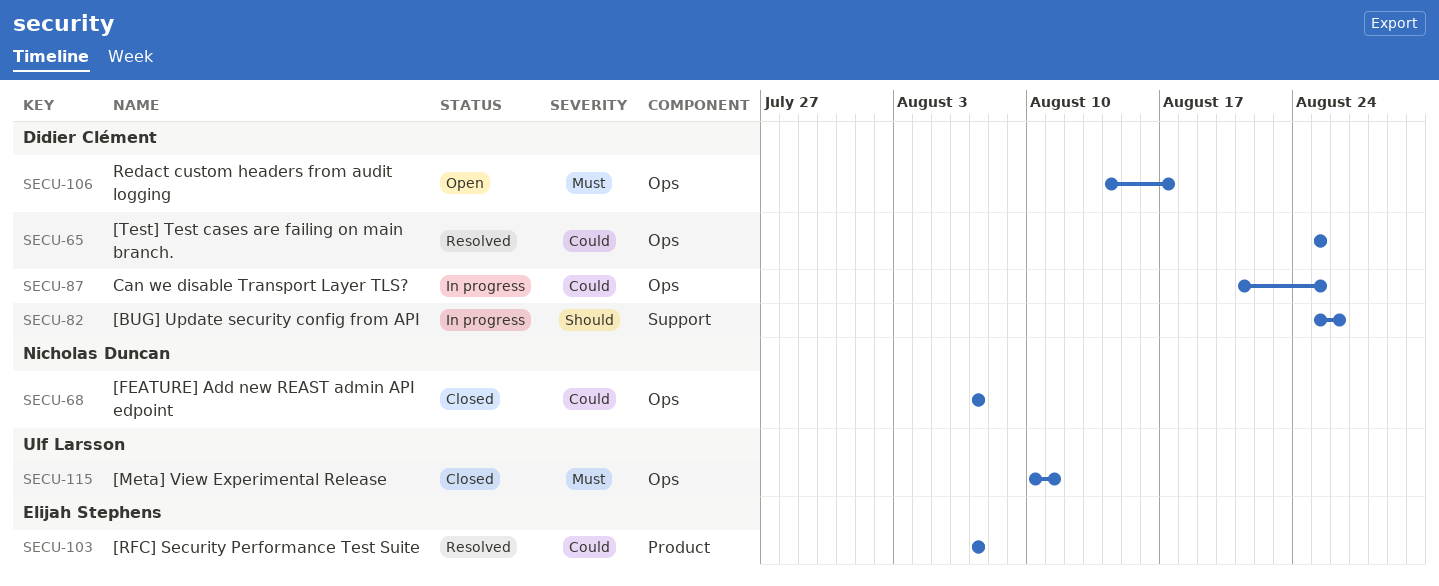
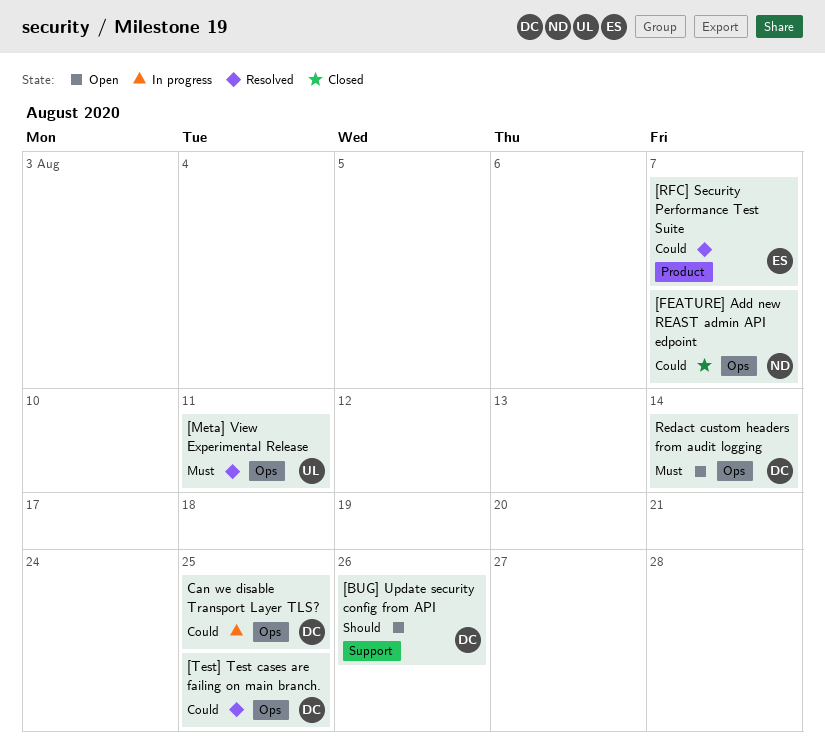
[BUG] Update security config from API, status: In progress -> Open
[Meta] View Experimental Release, status: Closed -> Resolved
Redact custom headers from audit logging, due: Aug 17 -> Aug 14

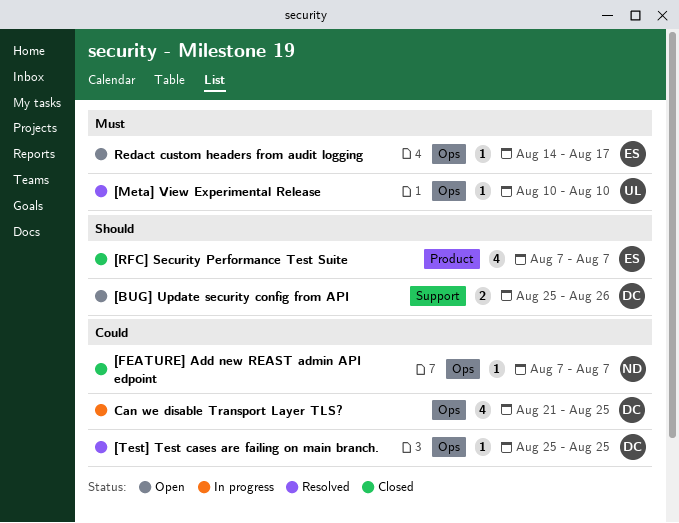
[Meta] View Experimental Release, due: Aug 11 -> Aug 10
[RFC] Security Performance Test Suite, status: Resolved -> Closed
[RFC] Security Performance Test Suite, priority: Could -> Should
Redact custom headers from audit logging, owner: DC -> ES
Redact custom headers from audit logging, due: Aug 14 -> Aug 17

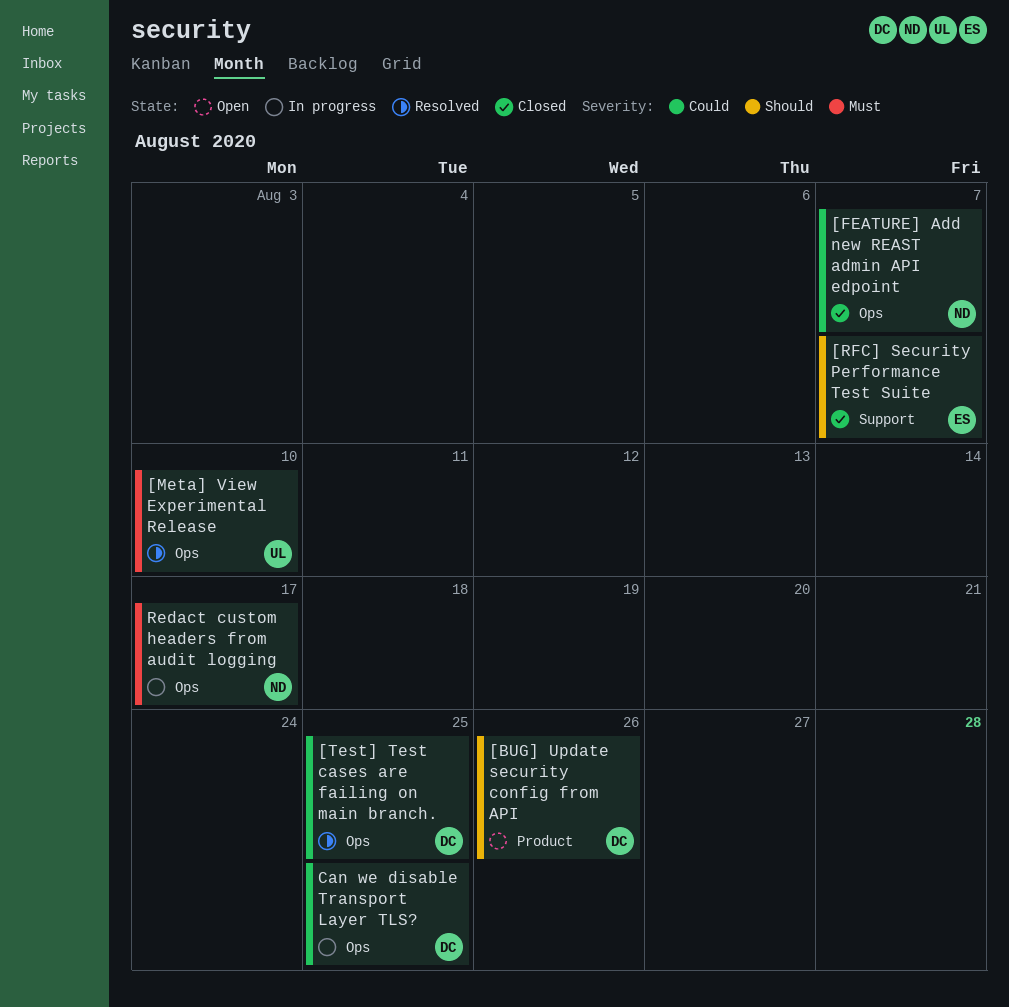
[BUG] Update security config from API, label: Support -> Product
[RFC] Security Performance Test Suite, label: Product -> Support
Redact custom headers from audit logging, status: Open -> In progress
Redact custom headers from audit logging, owner: ES -> ND

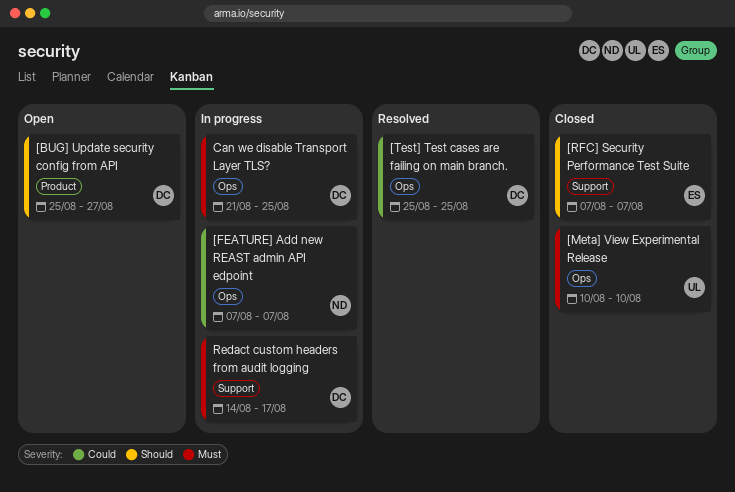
[BUG] Update security config from API, due: Aug 26 -> Aug 27
[FEATURE] Add new REAST admin API edpoint, status: Closed -> In progress
[Meta] View Experimental Release, status: Resolved -> Closed
Can we disable Transport Layer TLS?, priority: Could -> Must
Redact custom headers from audit logging, owner: ND -> DC
Redact custom headers from audit logging, label: Ops -> Support

